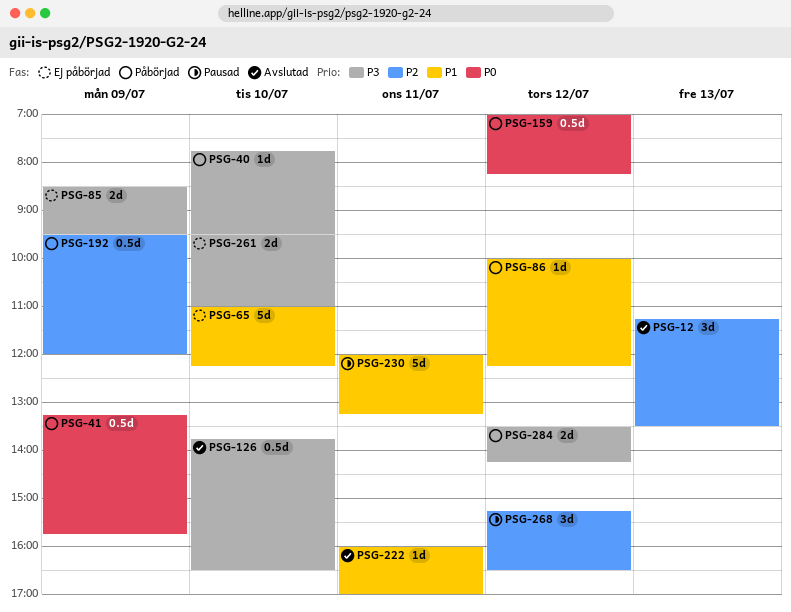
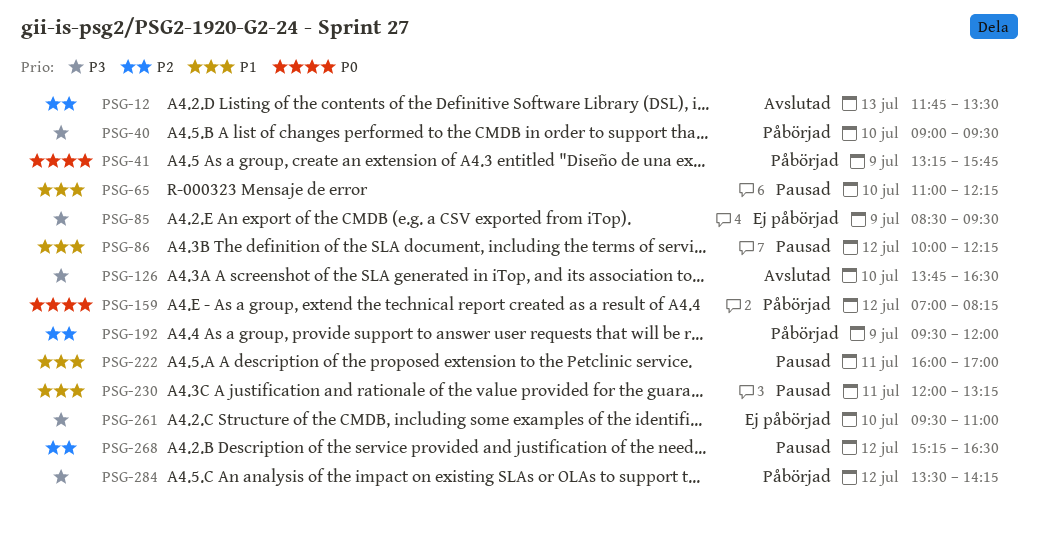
PSG-12, begins: 11:15 -> 11:45
PSG-40, begins: 07:45 -> 09:00
PSG-65, status: Ej påbörjad -> Pausad
PSG-86, status: Påbörjad -> Pausad
PSG-222, status: Avslutad -> Pausad

